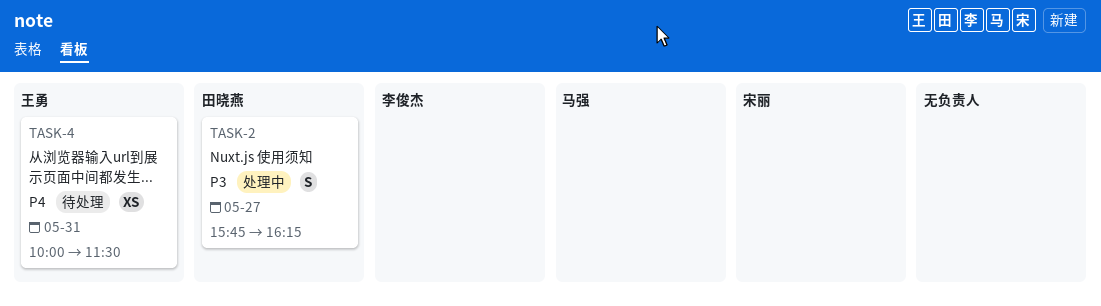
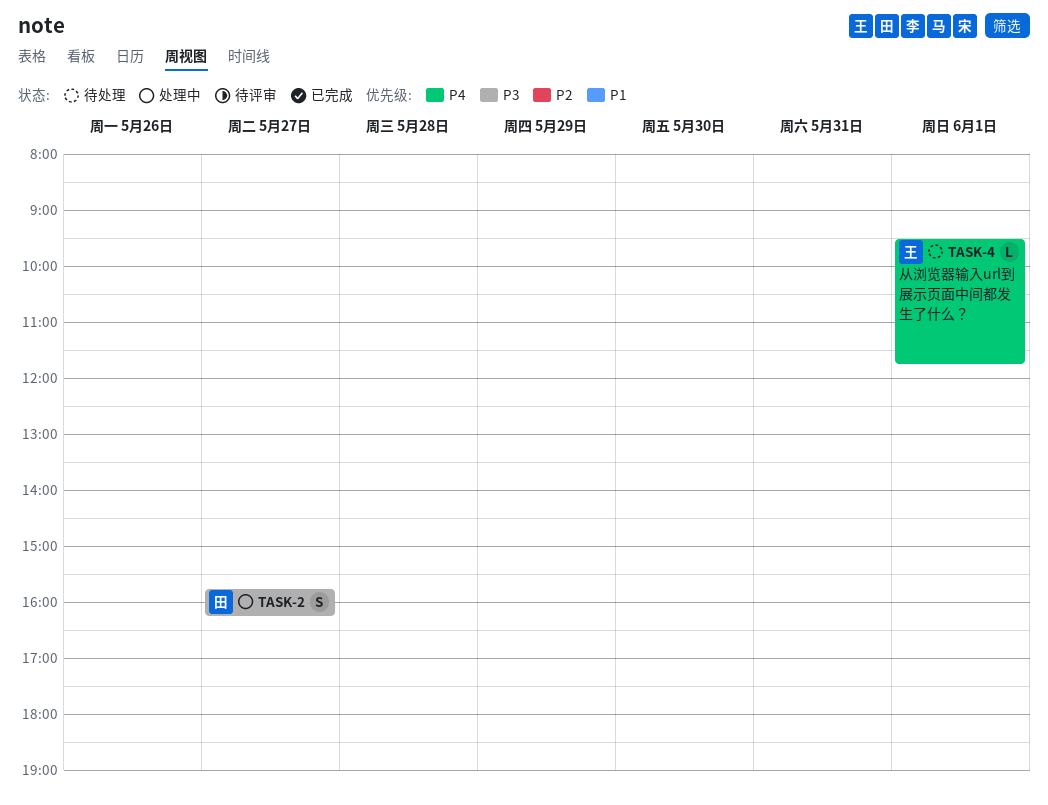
TASK-4, estimate: XS -> L
TASK-4, day: May 31 -> Jun 1
TASK-4, begins: 10:00 -> 09:30
TASK-4, ends: 11:30 -> 11:45

